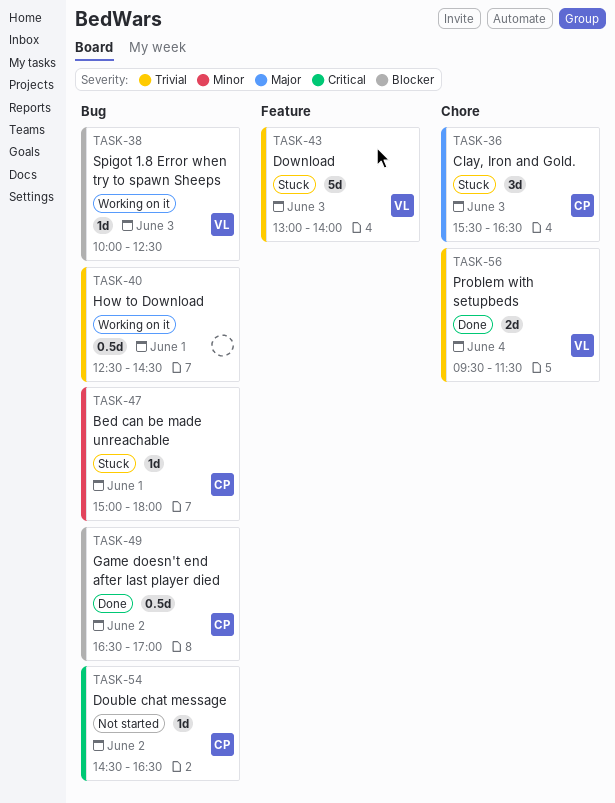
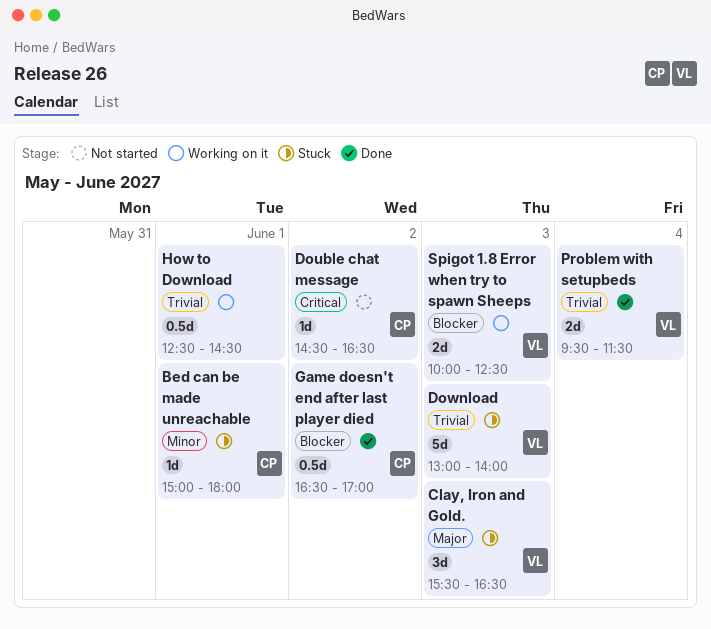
Clay, Iron and Gold., owner: CP -> VL
Spigot 1.8 Error when try to spawn Sheeps, estimate: 1d -> 2d

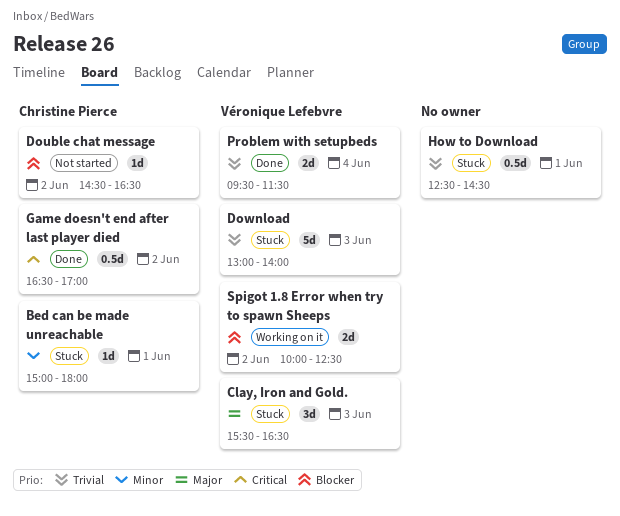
Double chat message, priority: Critical -> Blocker
Game doesn't end after last player died, priority: Blocker -> Critical
How to Download, status: Working on it -> Stuck
Spigot 1.8 Error when try to spawn Sheeps, day: Jun 3 -> Jun 2

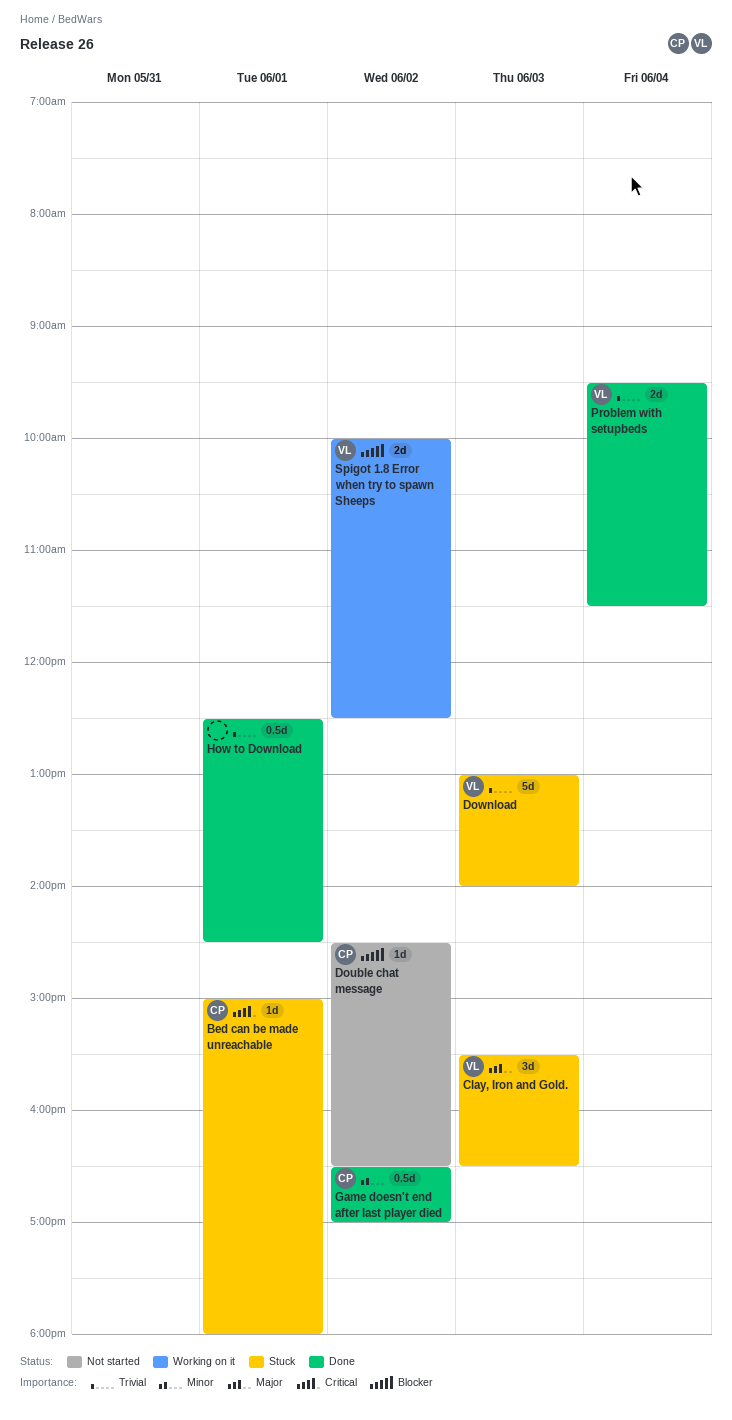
Bed can be made unreachable, priority: Minor -> Critical
Game doesn't end after last player died, priority: Critical -> Minor
How to Download, status: Stuck -> Done

